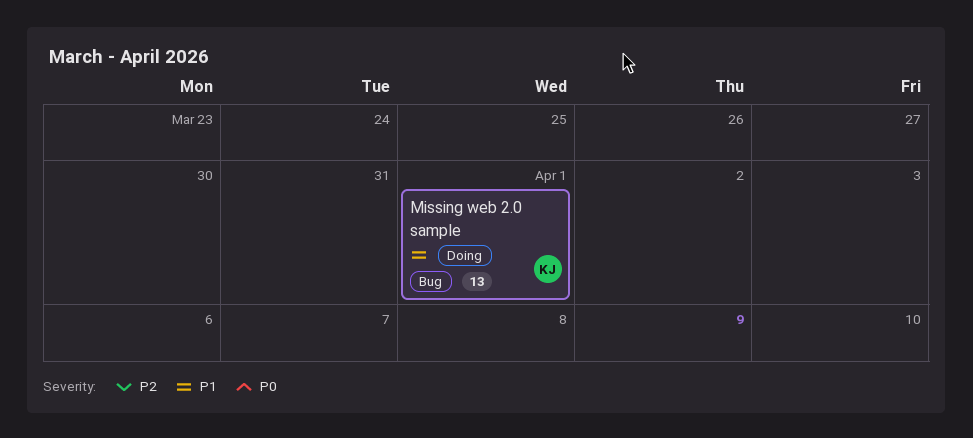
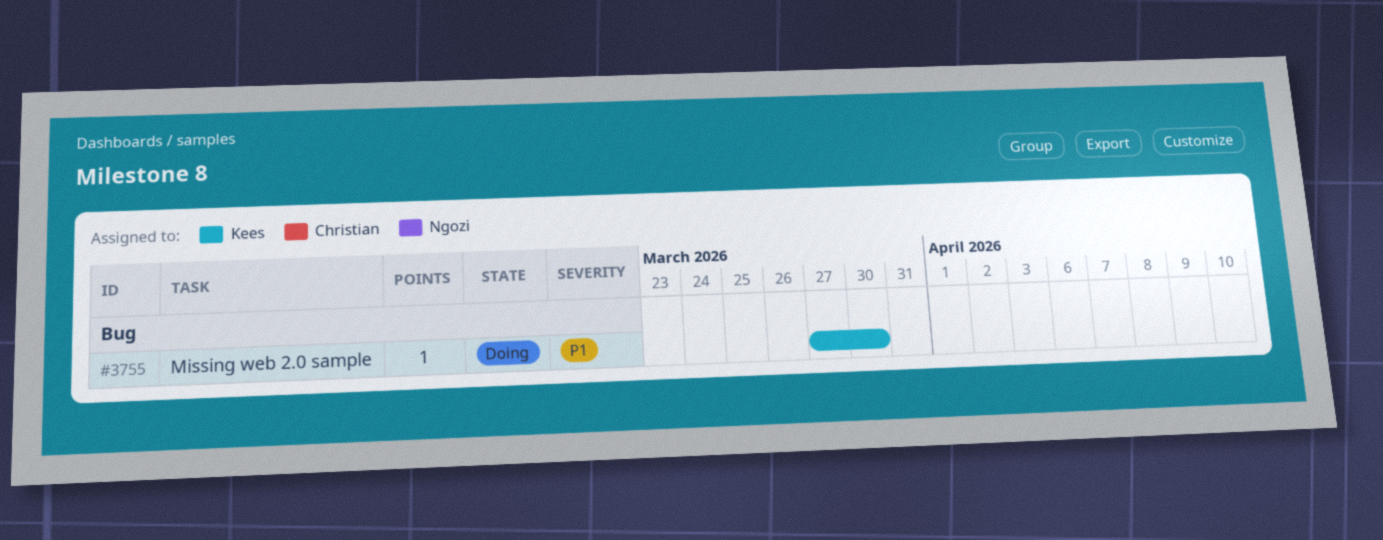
Missing web 2.0 sample, estimate: 13 -> 1
Missing web 2.0 sample, due: Apr 1 -> Mar 30

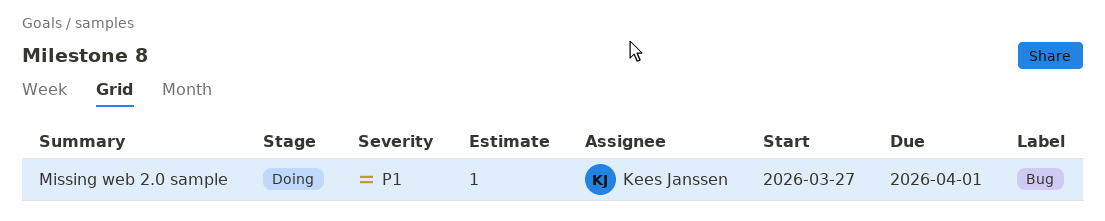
Missing web 2.0 sample, due: Mar 30 -> Apr 1

